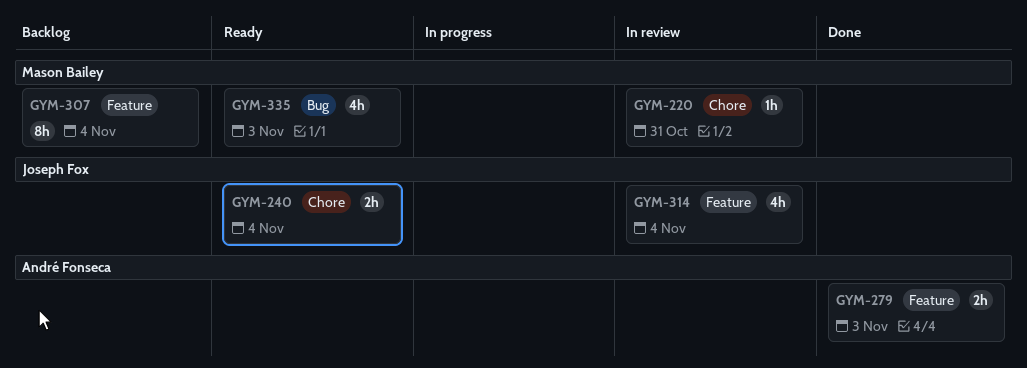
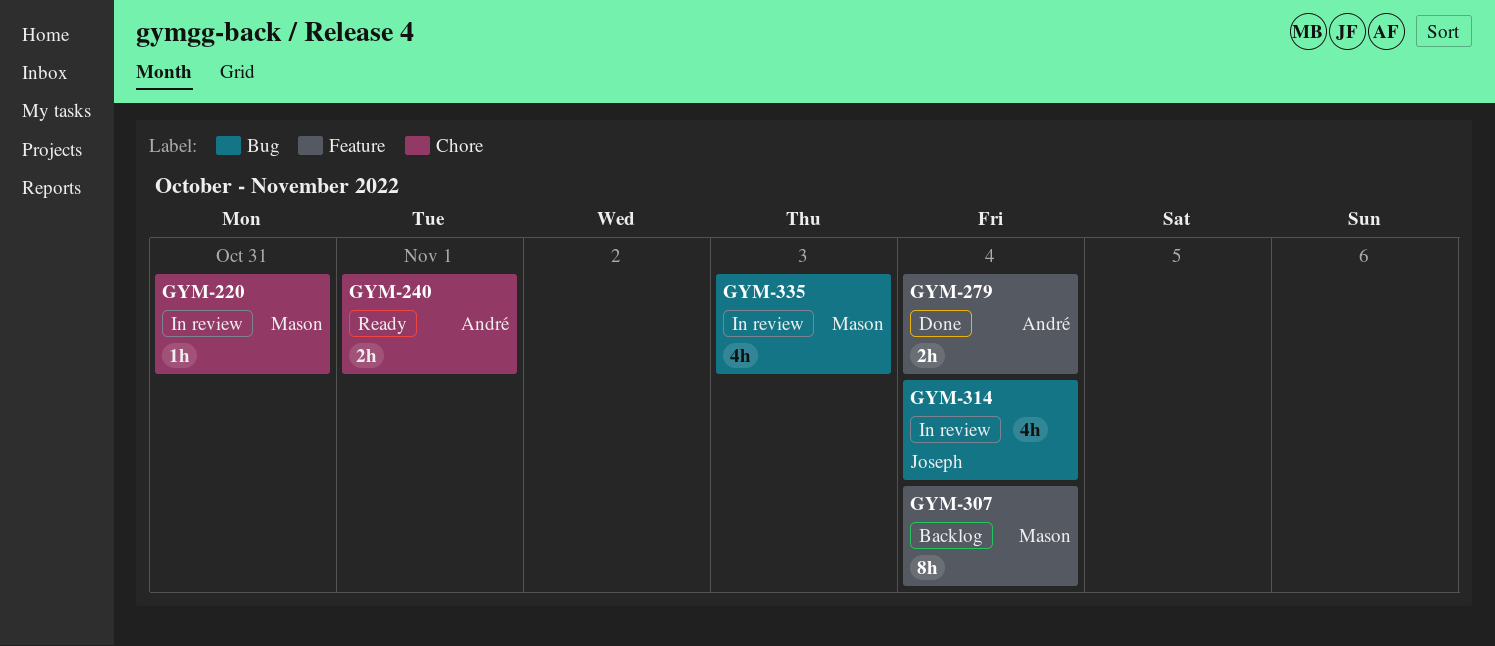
GYM-240, owner: Joseph Fox -> André Fonseca
GYM-240, due: Nov 4 -> Nov 1
GYM-279, due: Nov 3 -> Nov 4
GYM-314, label: Feature -> Bug
GYM-335, status: Ready -> In review

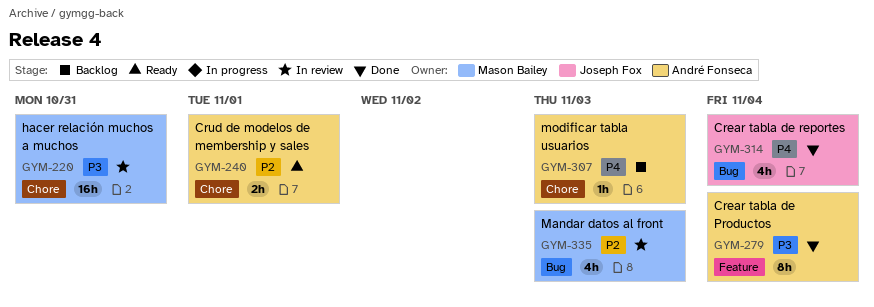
GYM-220, estimate: 1h -> 16h
GYM-279, estimate: 2h -> 8h
GYM-307, owner: Mason Bailey -> André Fonseca
GYM-307, label: Feature -> Chore
GYM-307, estimate: 8h -> 1h
GYM-307, due: Nov 4 -> Nov 3
GYM-314, status: In review -> Done

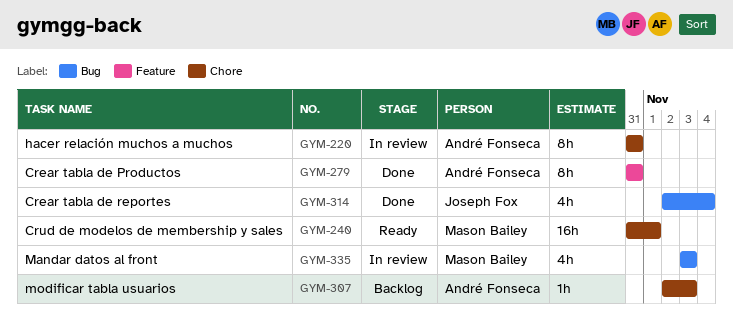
GYM-220, owner: Mason Bailey -> André Fonseca
GYM-220, estimate: 16h -> 8h
GYM-240, owner: André Fonseca -> Mason Bailey
GYM-240, estimate: 2h -> 16h
GYM-279, due: Nov 4 -> Oct 31

